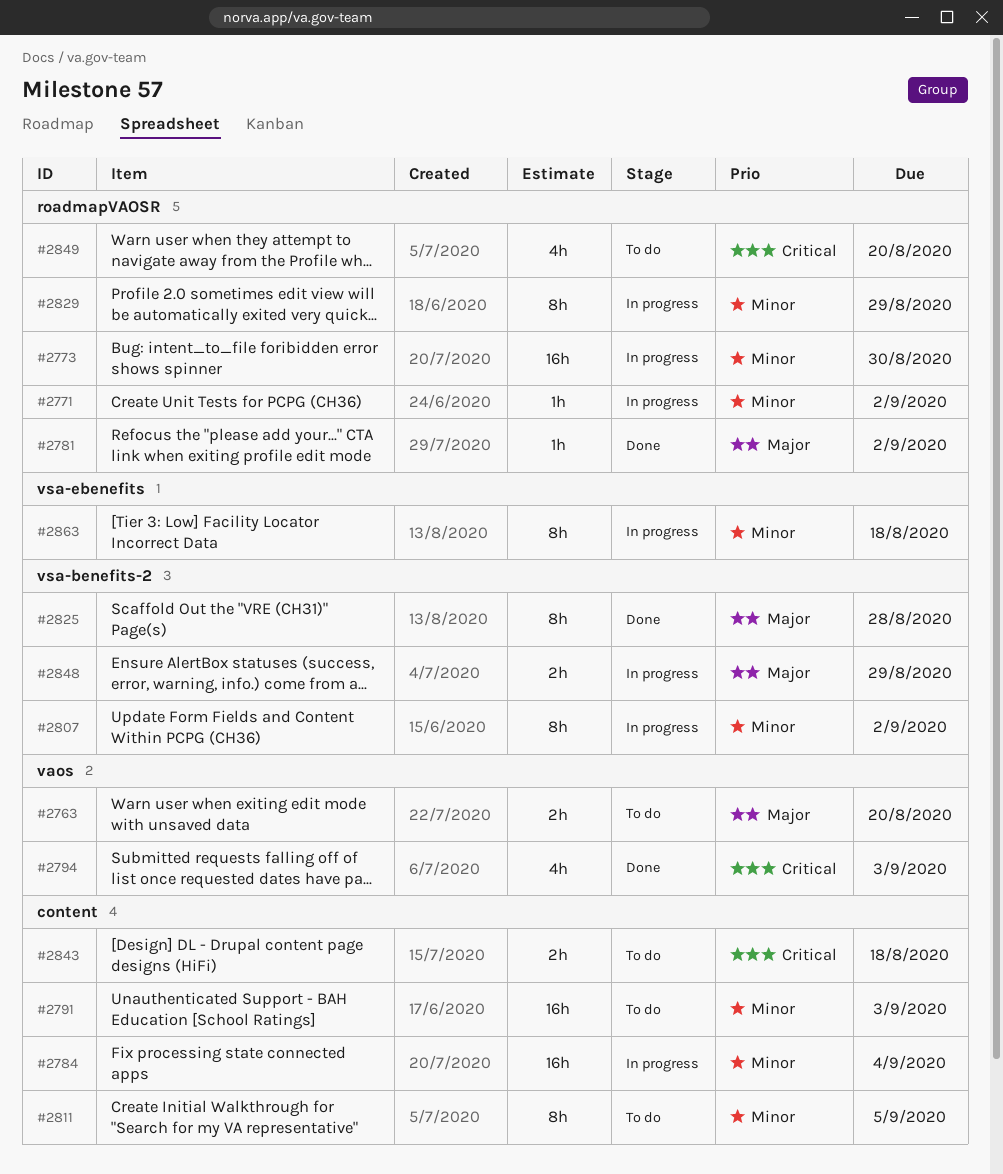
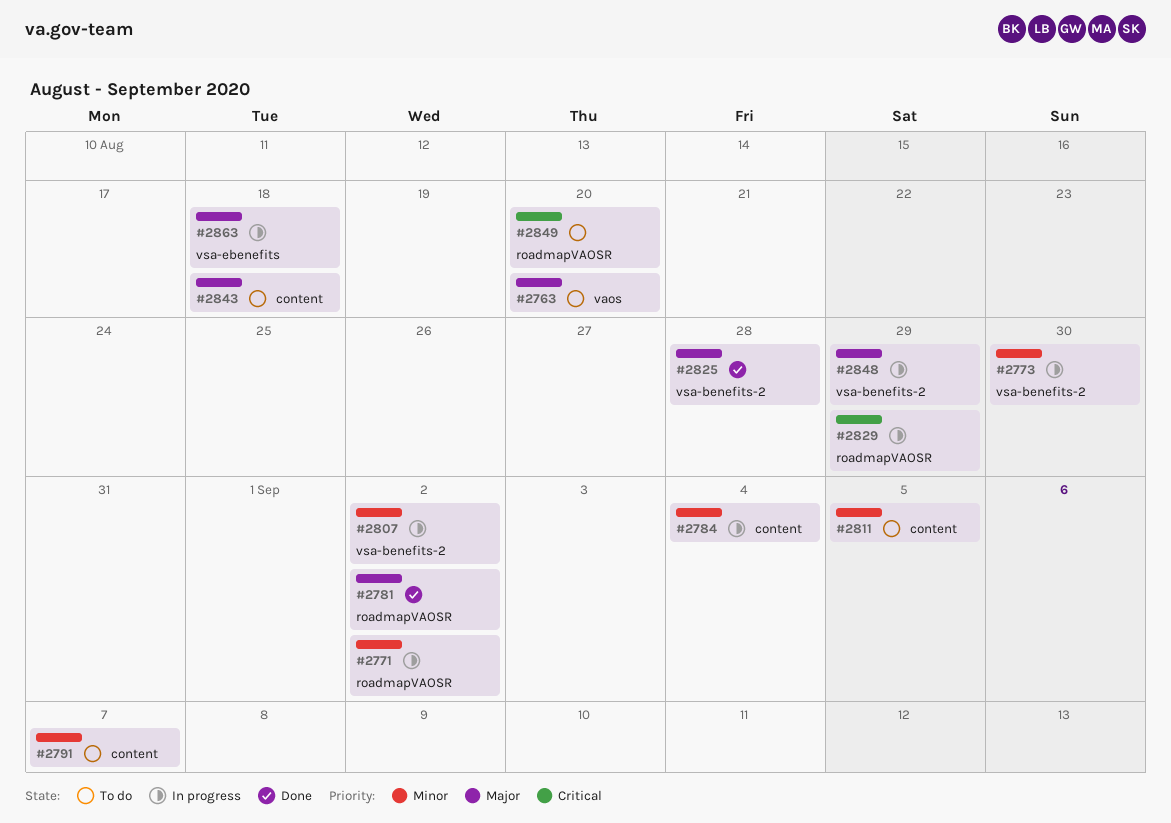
#2773, label: roadmapVAOSR -> vsa-benefits-2
#2791, due: Sep 3 -> Sep 7
#2794: present -> none
#2829, priority: Minor -> Critical
#2843, priority: Critical -> Major
#2863, priority: Minor -> Major

